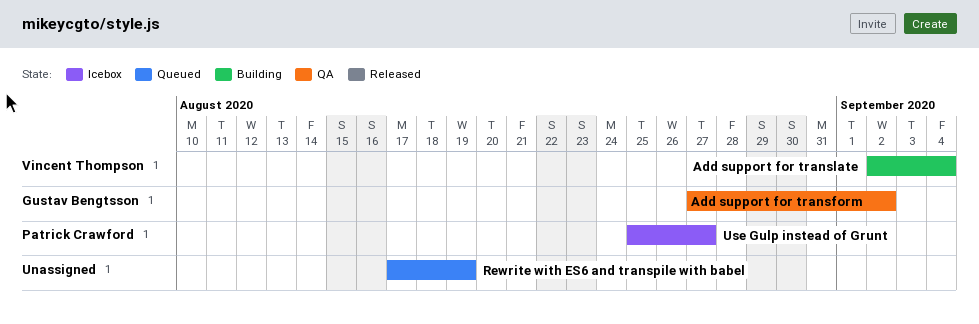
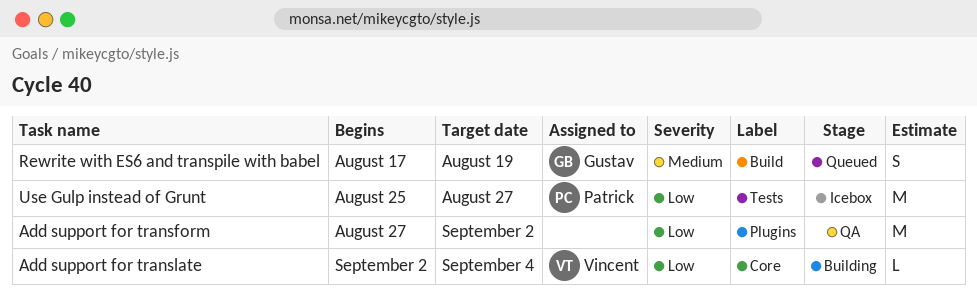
Add support for transform, owner: Gustav Bengtsson -> none
Rewrite with ES6 and transpile with babel, owner: none -> Gustav Bengtsson

